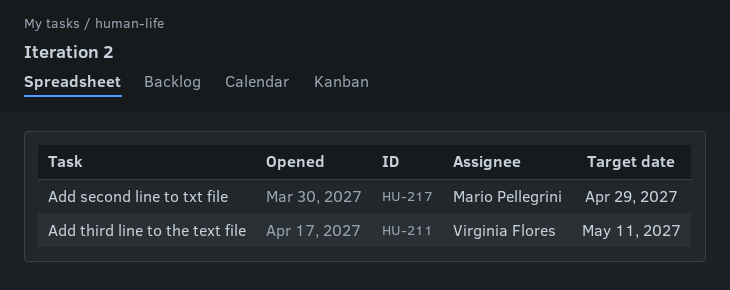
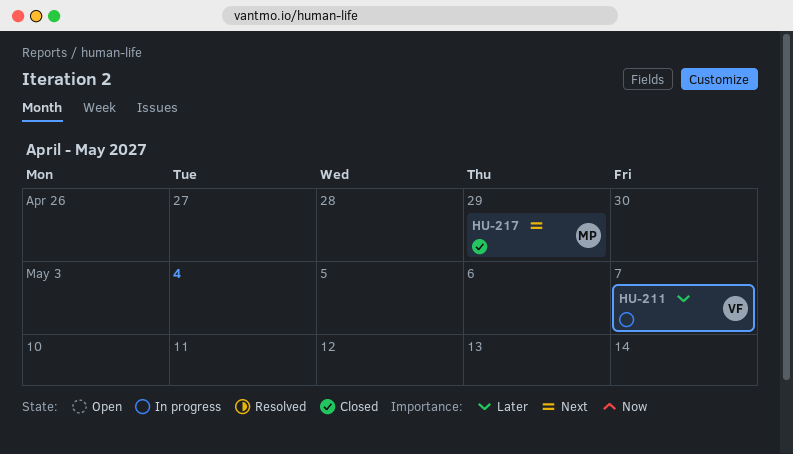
HU-211, due: May 11 -> May 7

